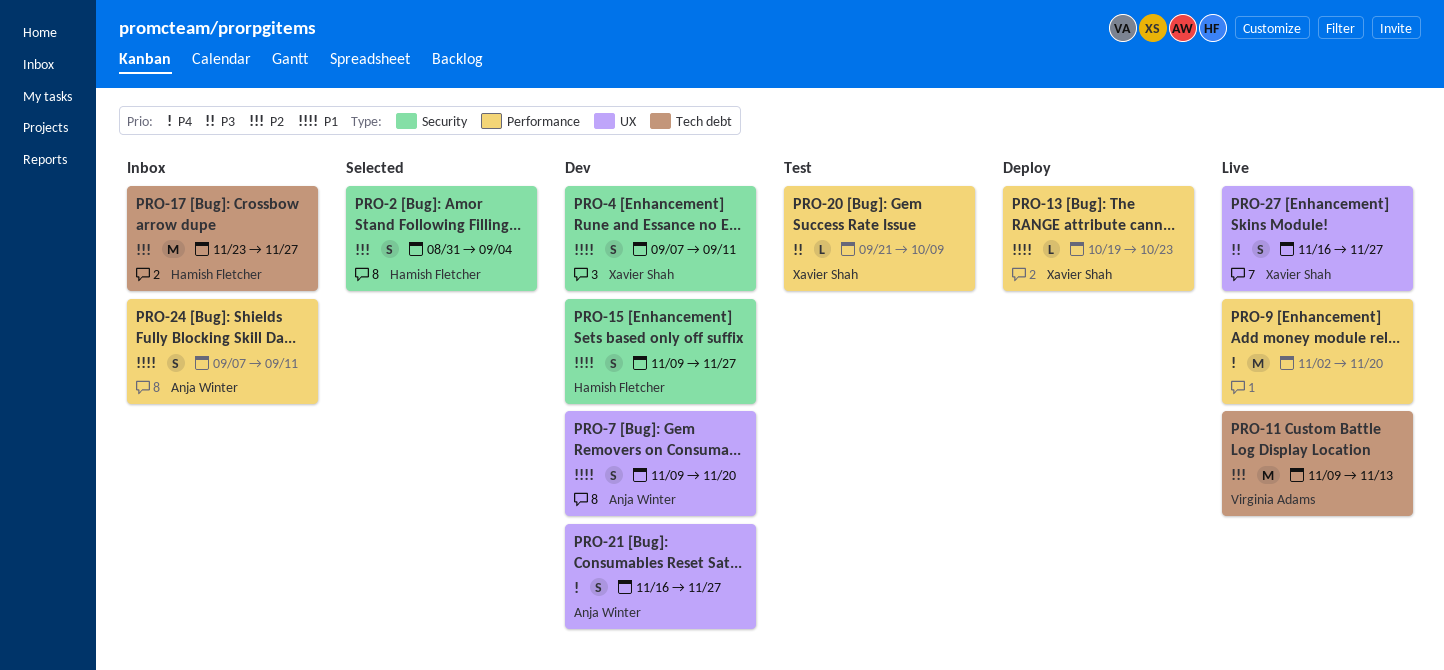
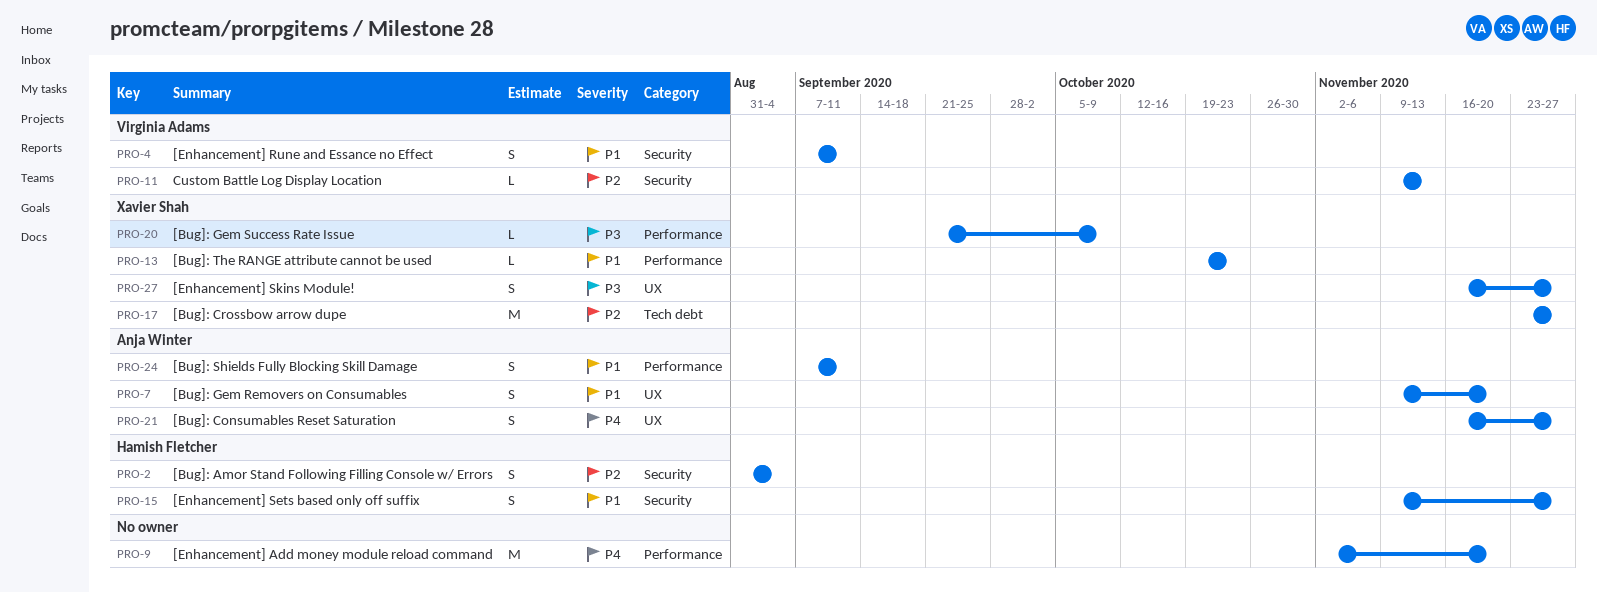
PRO-4, owner: Xavier Shah -> Virginia Adams
PRO-11, label: Tech debt -> Security
PRO-11, estimate: M -> L
PRO-17, owner: Hamish Fletcher -> Xavier Shah

